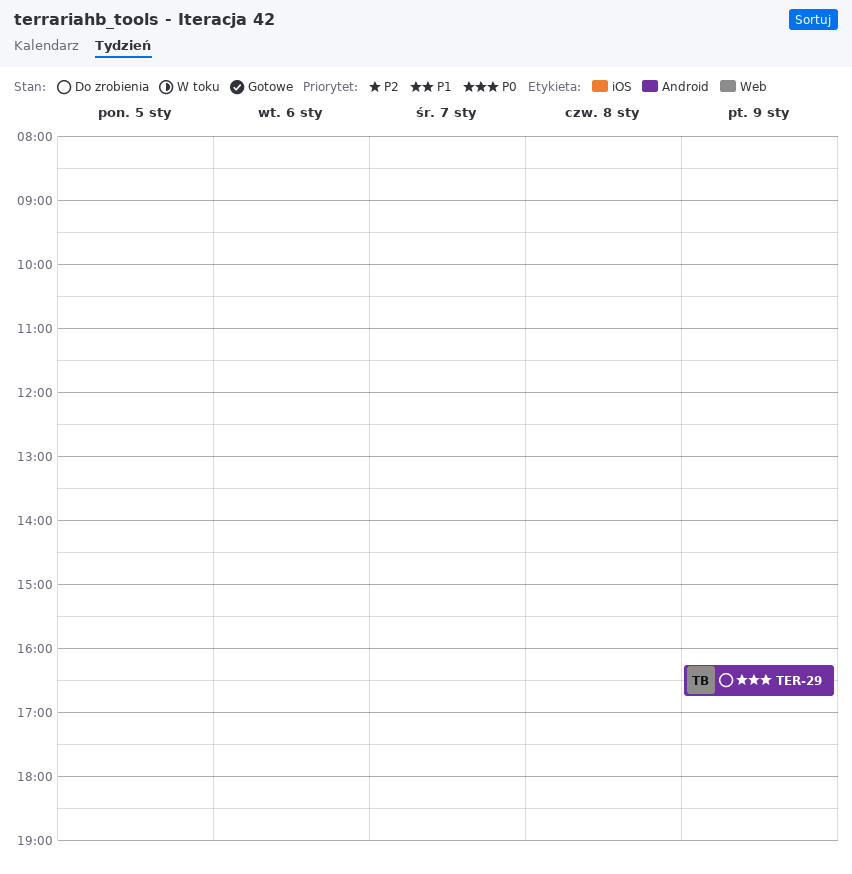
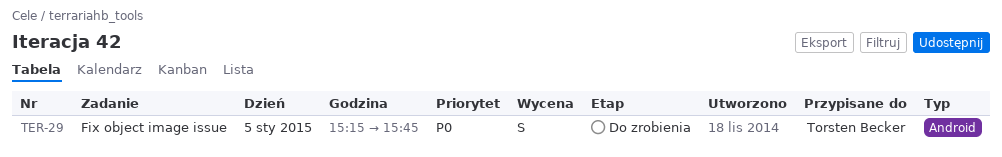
TER-29, day: Jan 9 -> Jan 5
TER-29, begins: 16:15 -> 15:15
TER-29, ends: 16:45 -> 15:45

